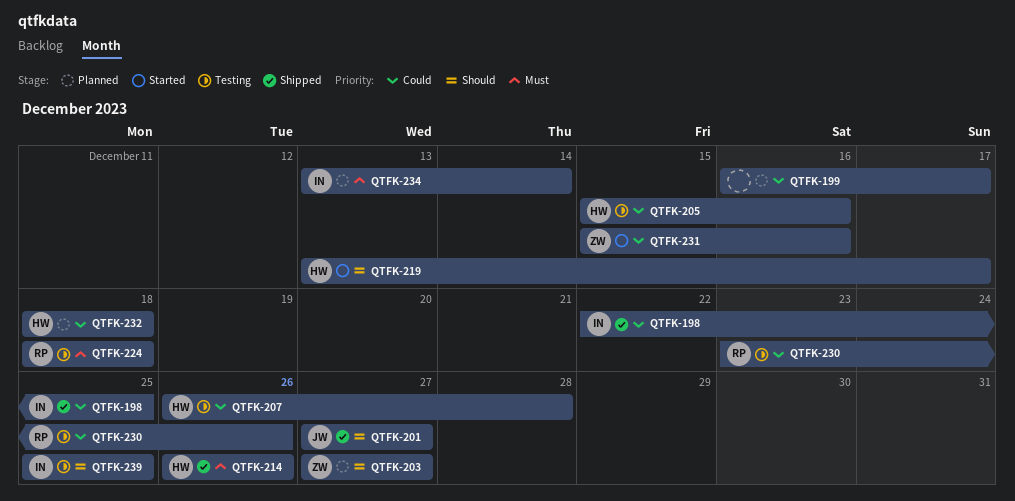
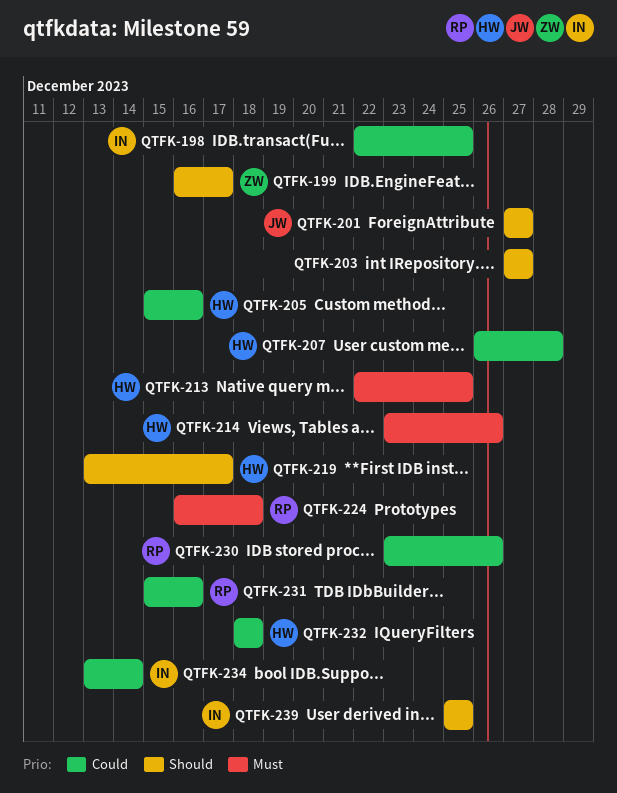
QTFK-199, owner: none -> ZW
QTFK-199, priority: Could -> Should
QTFK-203, owner: ZW -> none
QTFK-213: none -> present
QTFK-214, start: Dec 26 -> Dec 23
QTFK-224, start: Dec 18 -> Dec 16
QTFK-231, owner: ZW -> RP
QTFK-234, priority: Must -> Could

